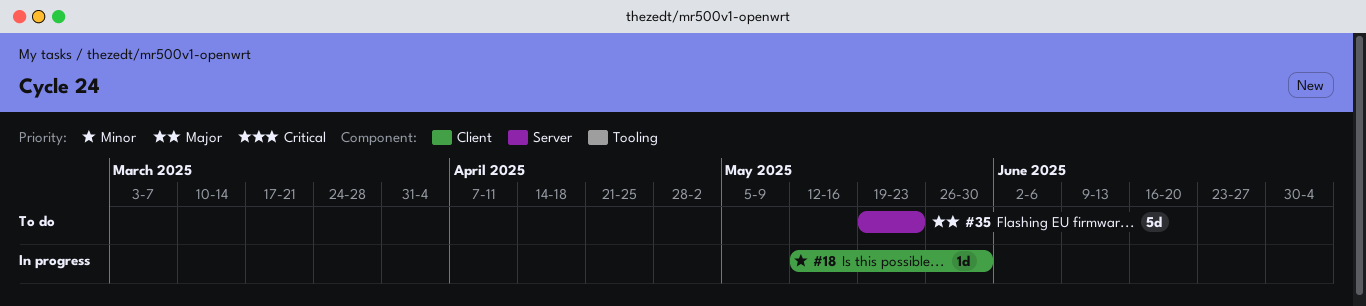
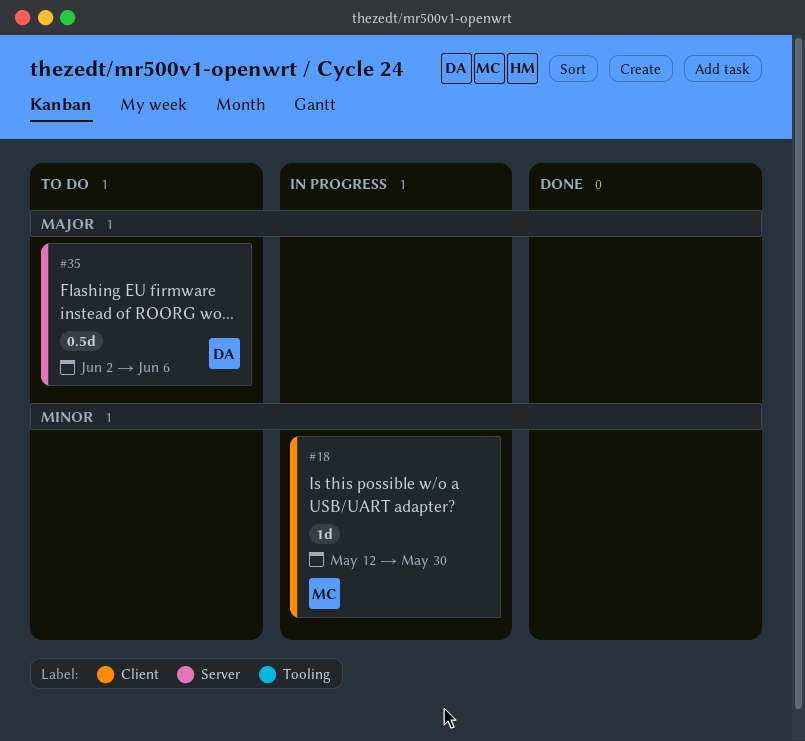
#35, estimate: 5d -> 0.5d
#35, start: May 19 -> Jun 2
#35, due: May 23 -> Jun 6

